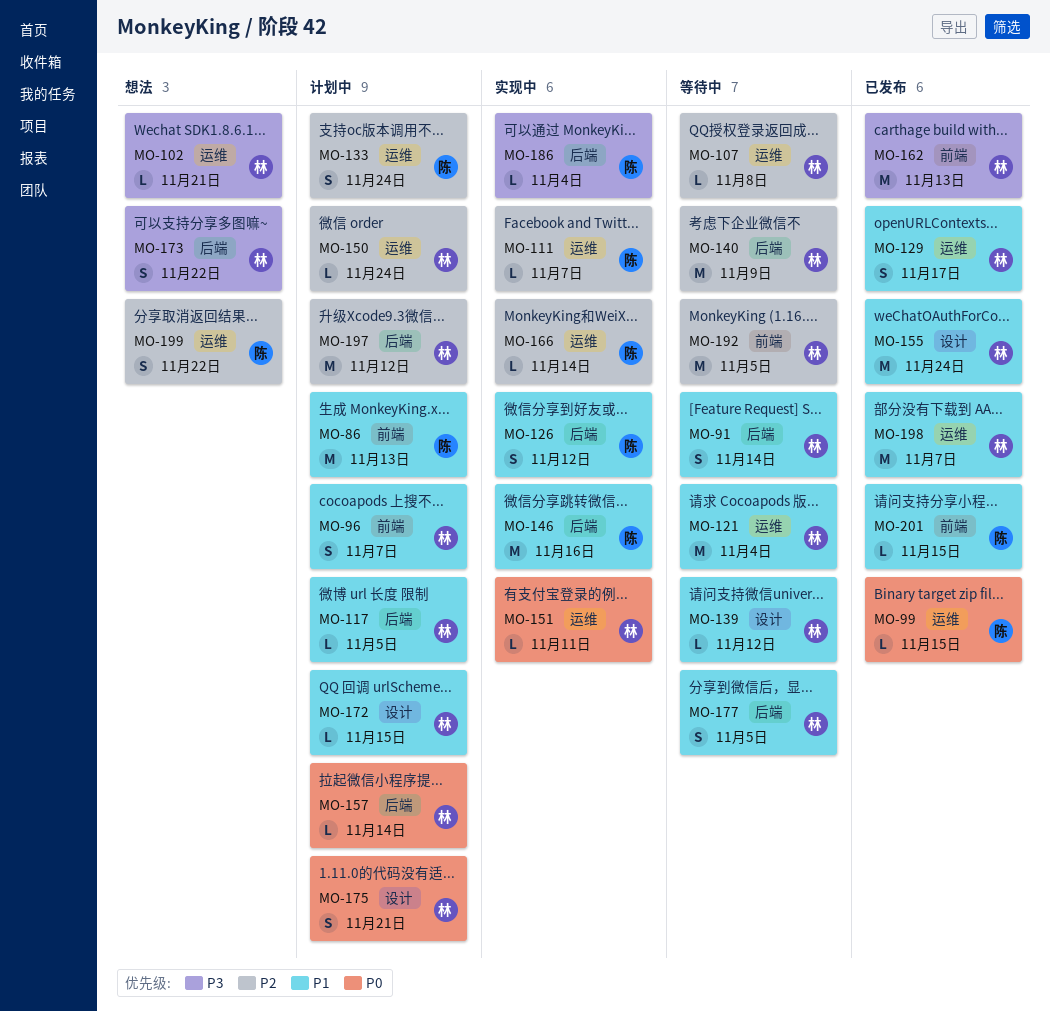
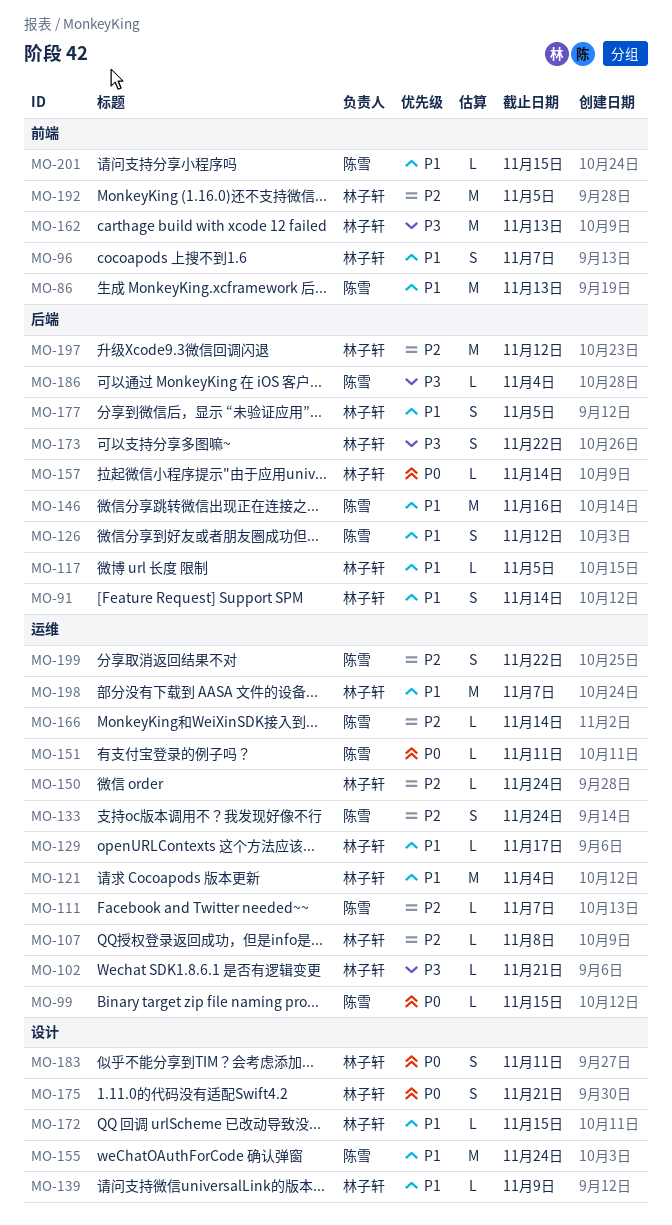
MO-129, estimate: S -> L
MO-139, due: Nov 12 -> Nov 9
MO-140: present -> none
MO-151, owner: 林子轩 -> 陈雪
MO-155, owner: 林子轩 -> 陈雪
MO-183: none -> present

